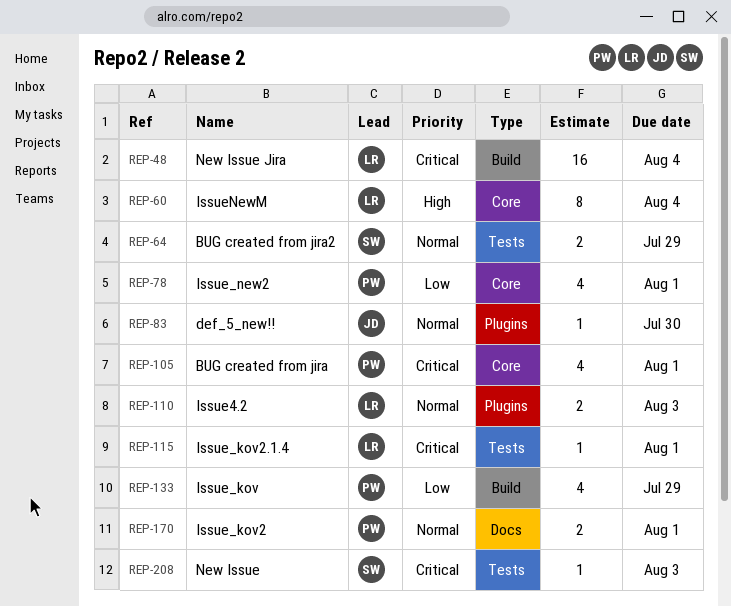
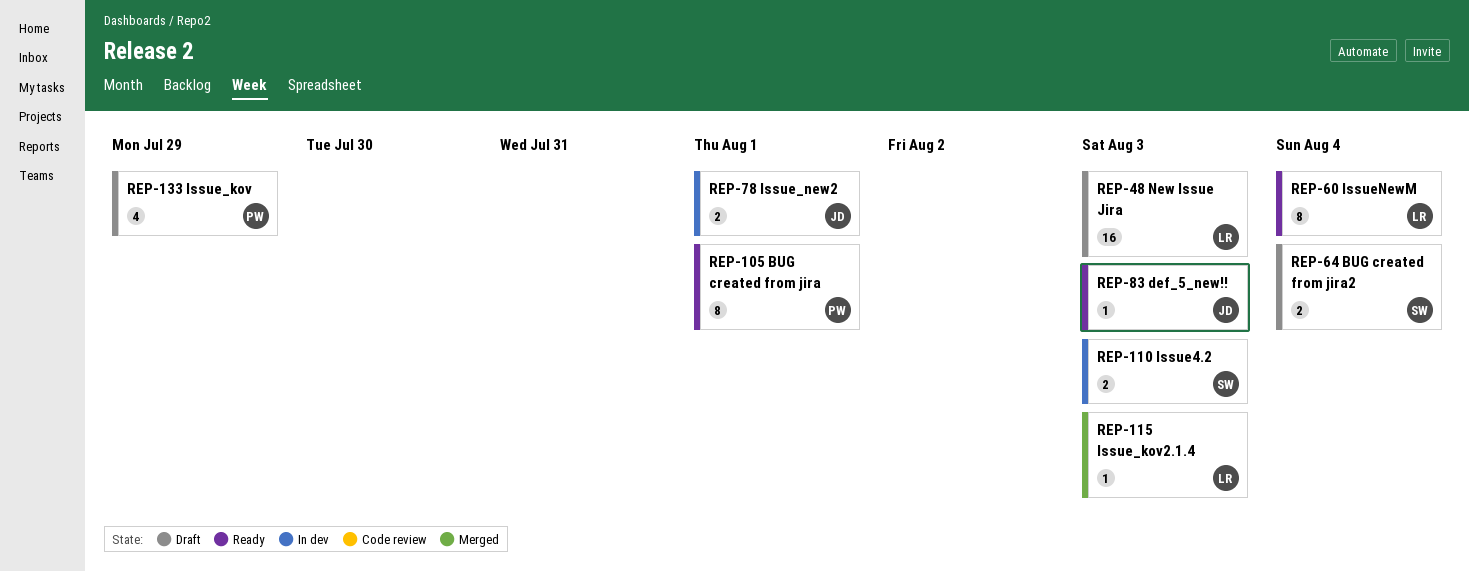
REP-48, due: Aug 4 -> Aug 3
REP-64, due: Jul 29 -> Aug 4
REP-78, owner: PW -> JD
REP-78, estimate: 4 -> 2
REP-83, due: Jul 30 -> Aug 3
REP-105, estimate: 4 -> 8
REP-110, owner: LR -> SW
REP-115, due: Aug 1 -> Aug 3
REP-170: present -> none
REP-208: present -> none

